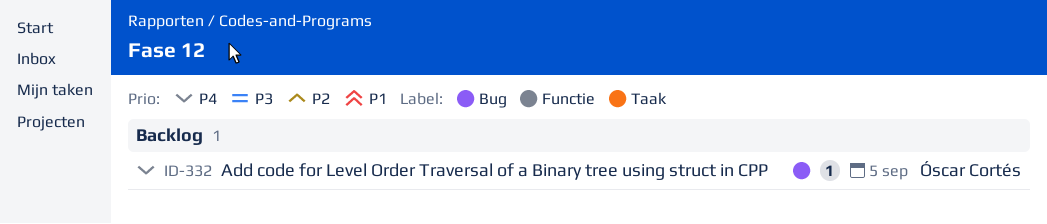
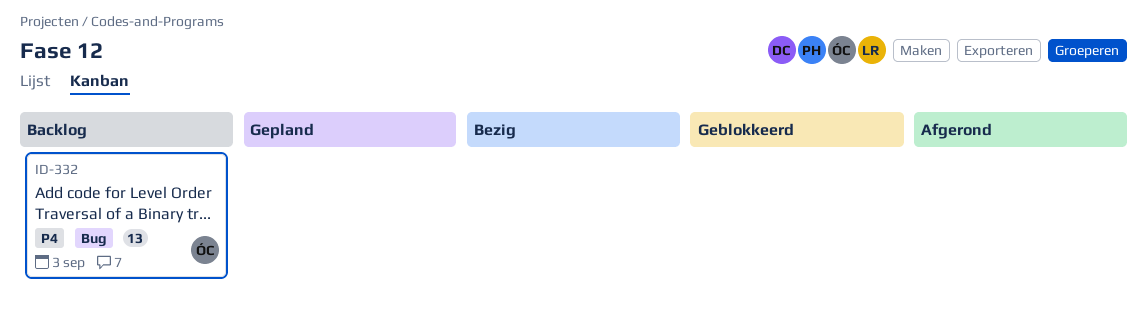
ID-332, estimate: 1 -> 13
ID-332, due: Sep 5 -> Sep 3

